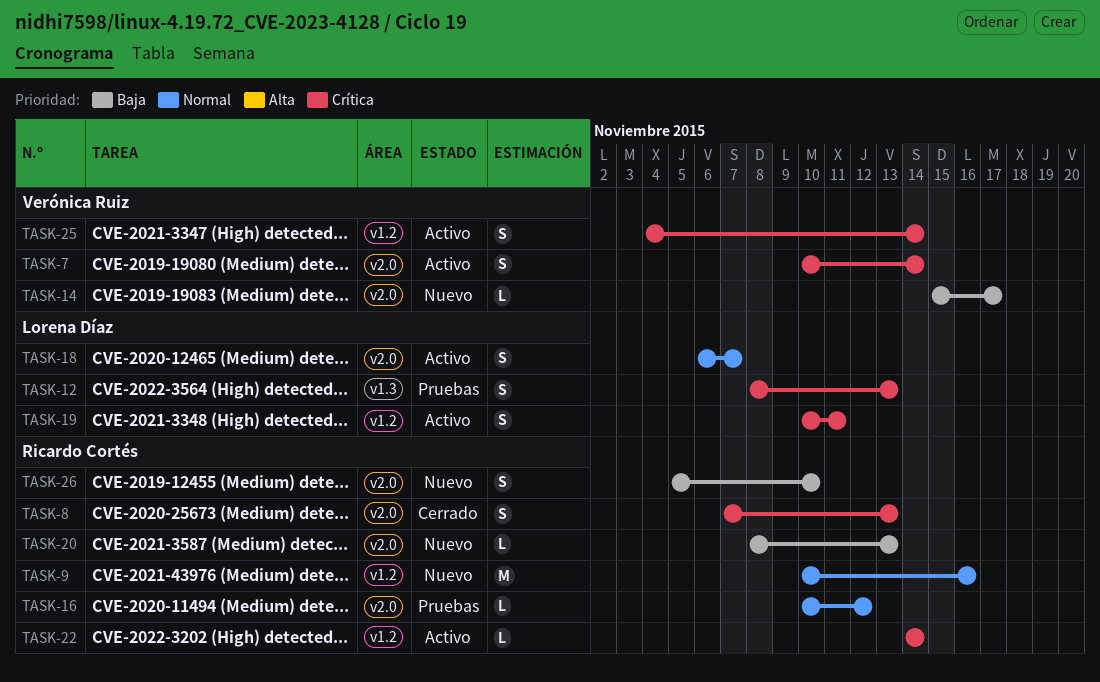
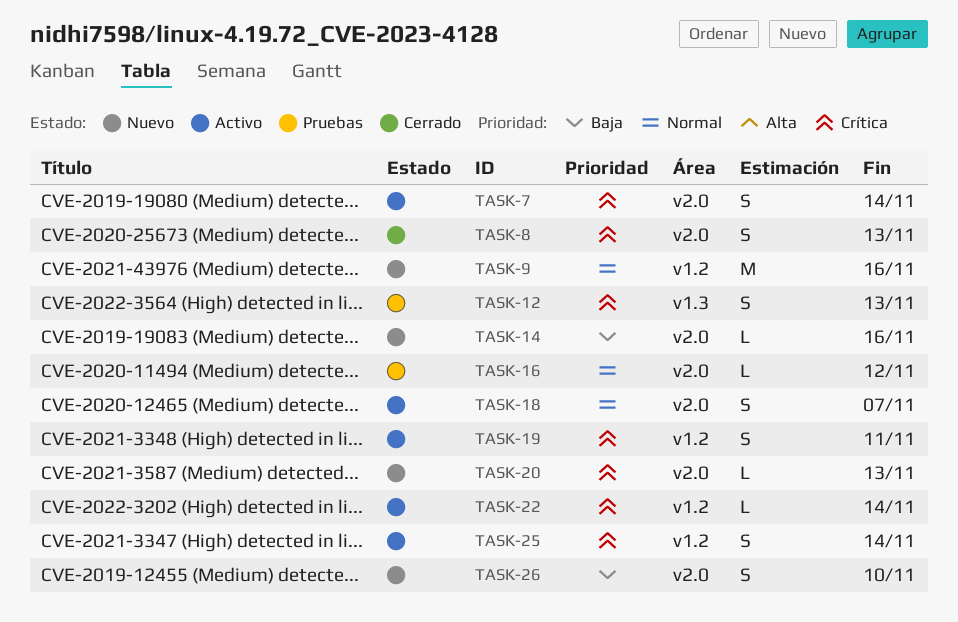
TASK-14, due: Nov 17 -> Nov 16
TASK-20, priority: Baja -> Crítica

